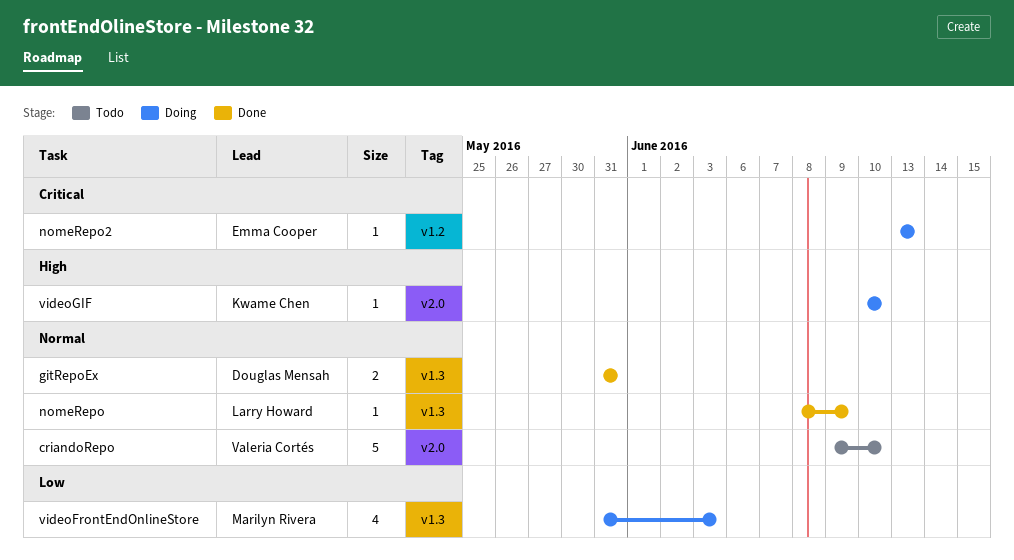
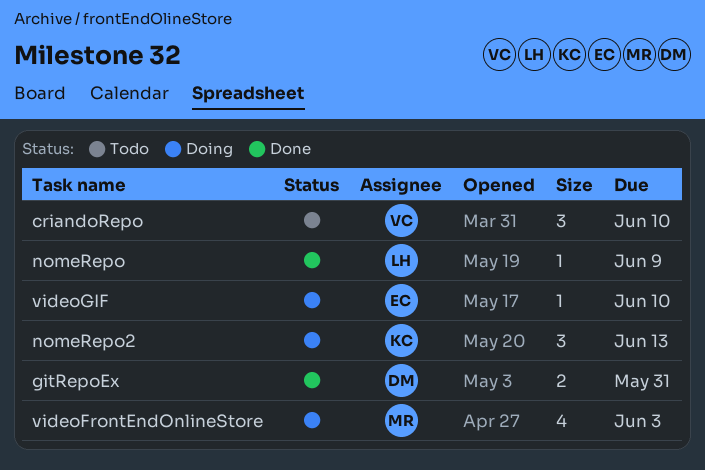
criandoRepo, estimate: 5 -> 3
nomeRepo2, owner: Emma Cooper -> Kwame Chen
nomeRepo2, estimate: 1 -> 3
videoGIF, owner: Kwame Chen -> Emma Cooper

